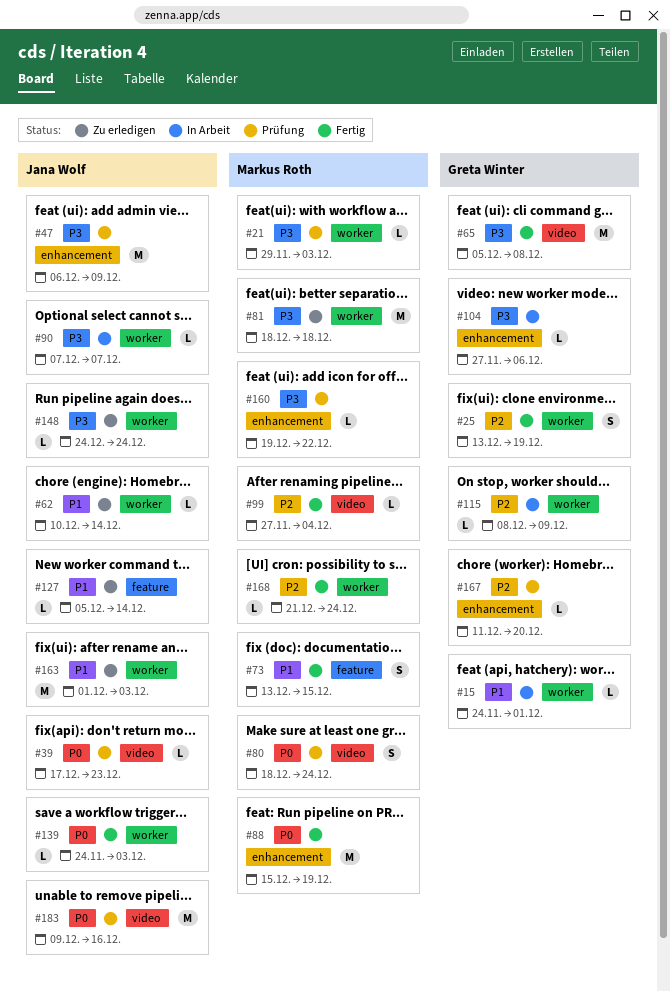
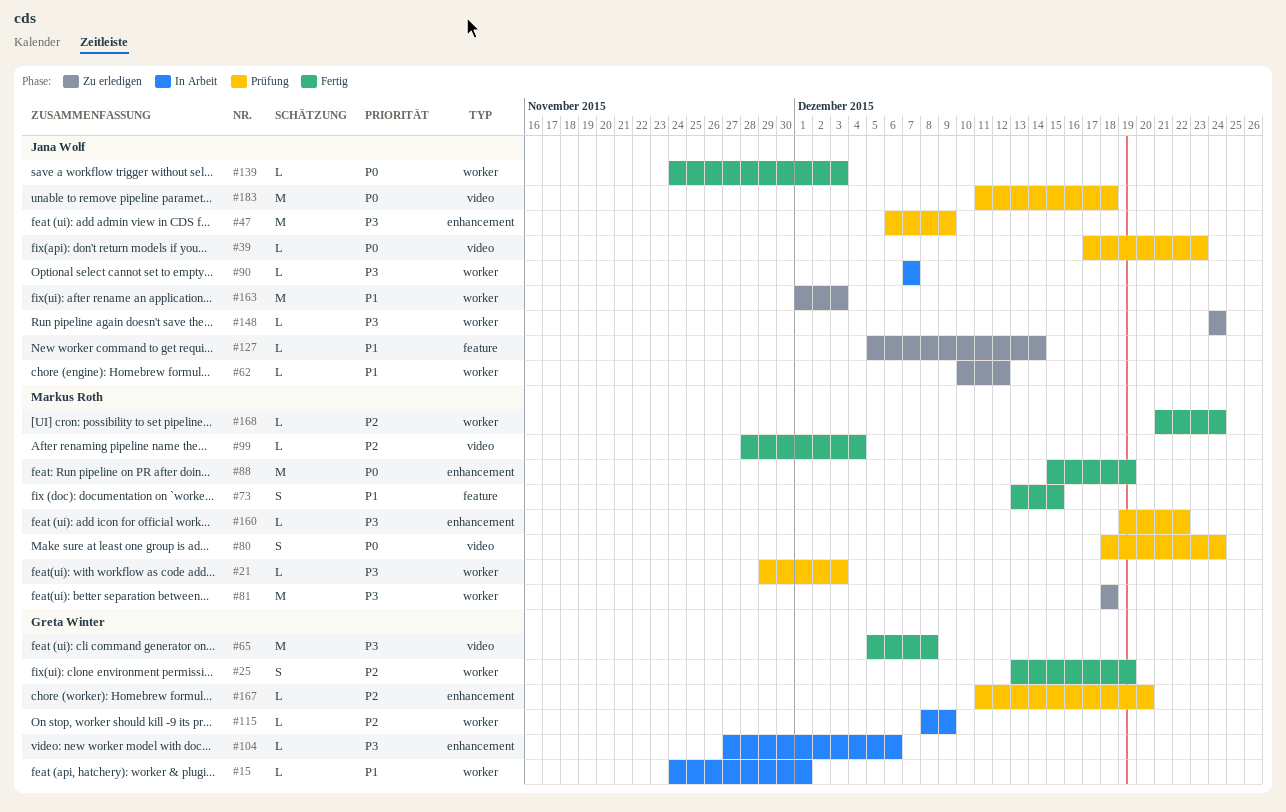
#62, due: Dec 14 -> Dec 12
#99, start: Nov 27 -> Nov 28
#183, start: Dec 9 -> Dec 11
#183, due: Dec 16 -> Dec 18

